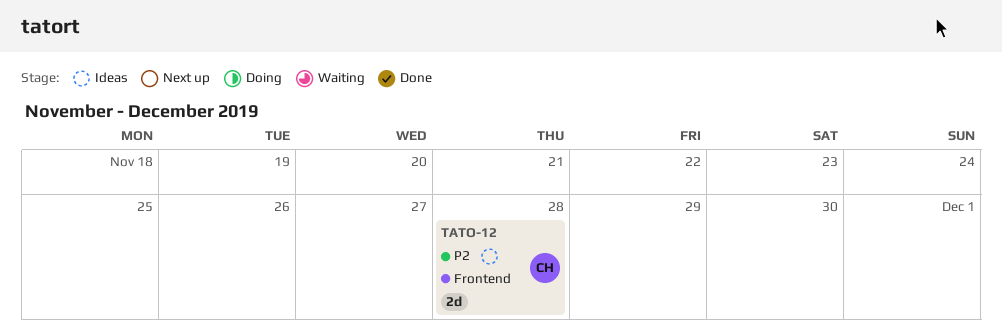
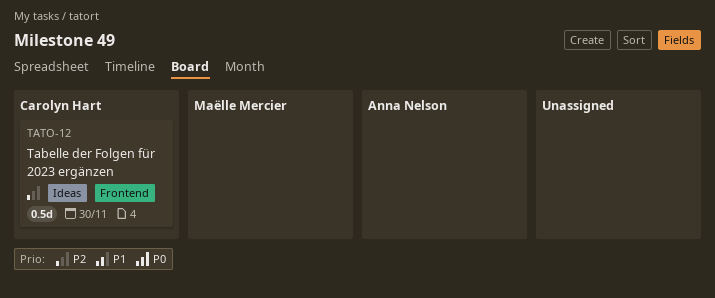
TATO-12, estimate: 2d -> 0.5d
TATO-12, due: Nov 28 -> Nov 30

